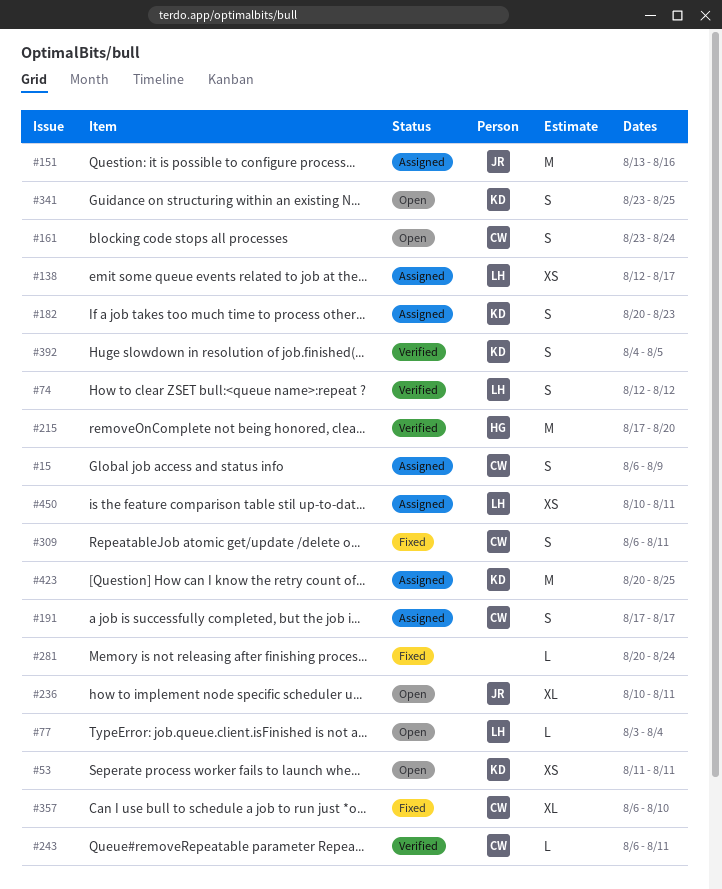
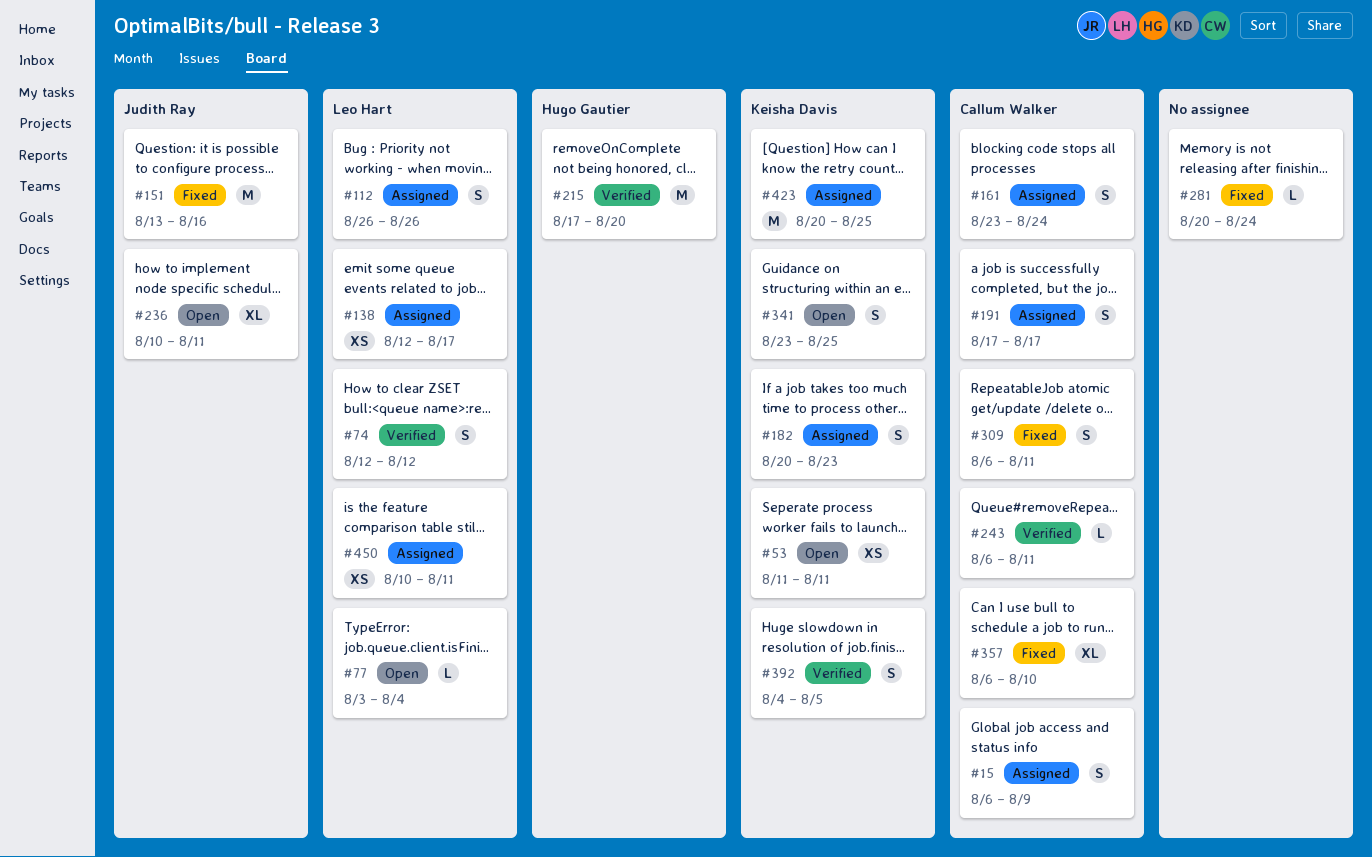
#112: none -> present
#151, status: Assigned -> Fixed
#161, status: Open -> Assigned

